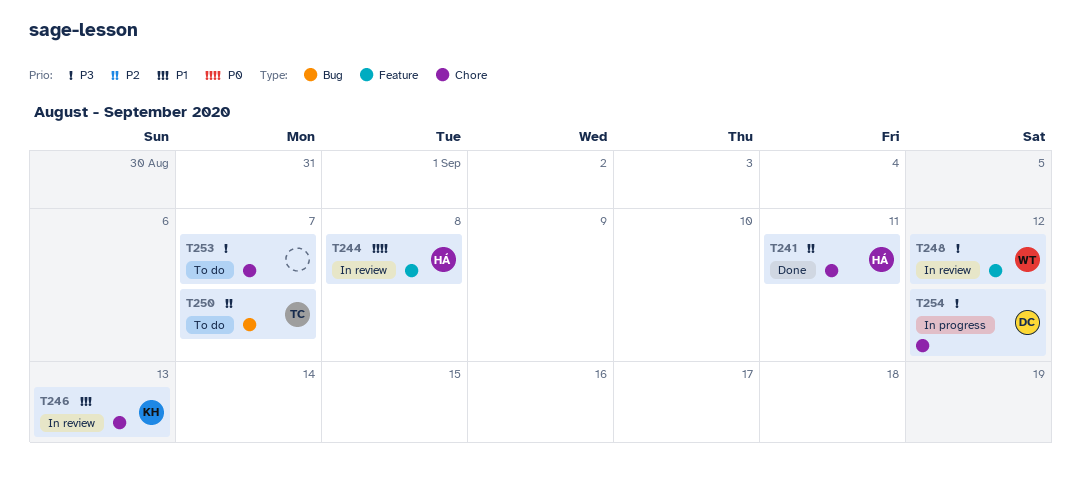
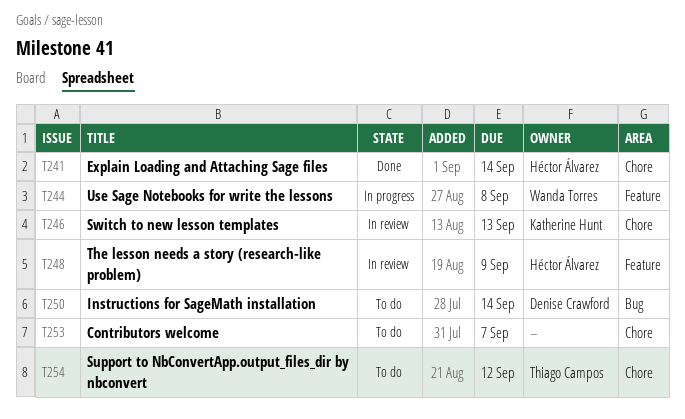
T241, due: Sep 11 -> Sep 14
T244, status: In review -> In progress
T244, owner: Héctor Álvarez -> Wanda Torres
T248, owner: Wanda Torres -> Héctor Álvarez
T248, due: Sep 12 -> Sep 9
T250, owner: Thiago Campos -> Denise Crawford
T250, due: Sep 7 -> Sep 14
T254, status: In progress -> To do
T254, owner: Denise Crawford -> Thiago Campos

